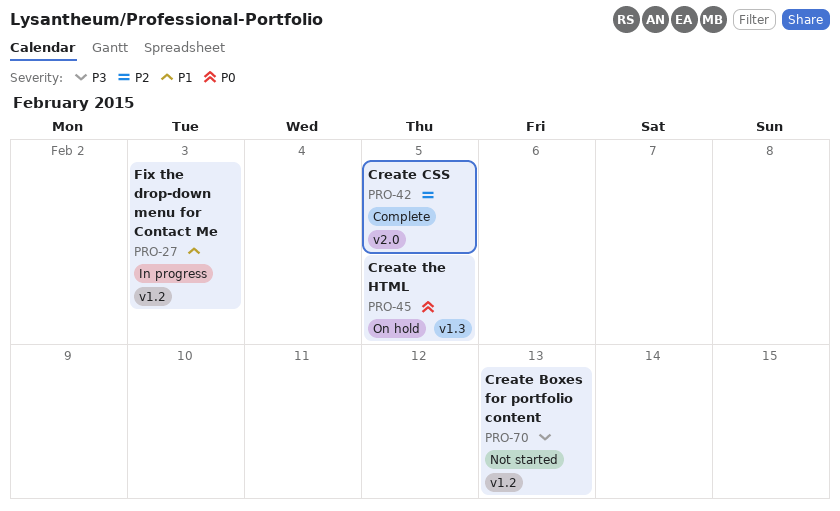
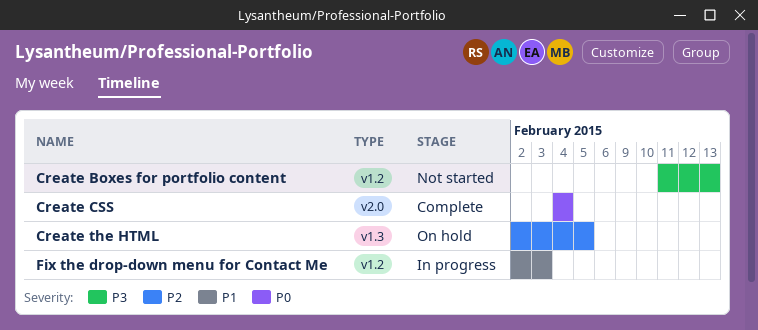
Create CSS, priority: P2 -> P0
Create CSS, due: Feb 5 -> Feb 4
Create the HTML, priority: P0 -> P2

